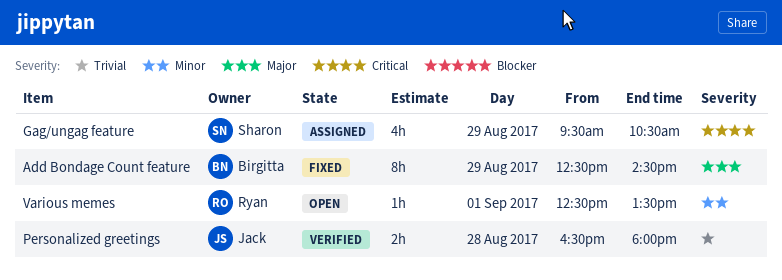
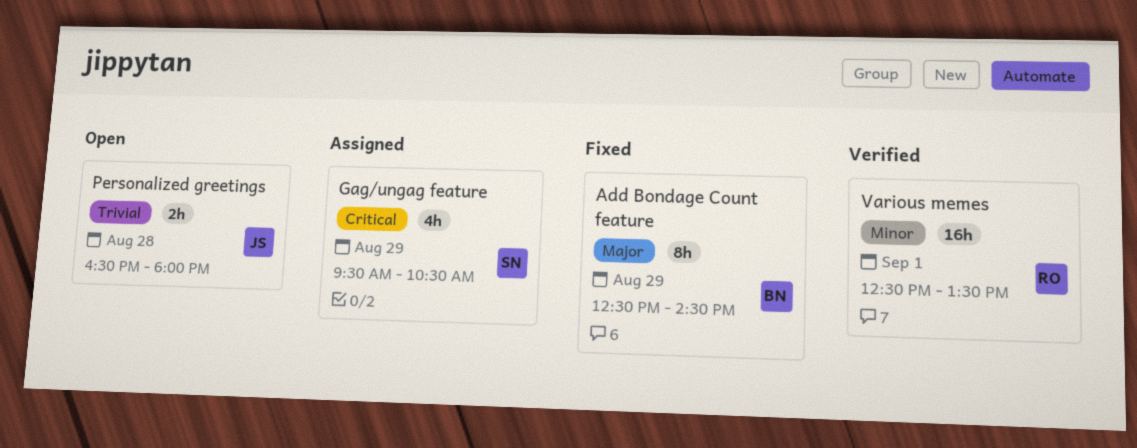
Personalized greetings, status: Verified -> Open
Various memes, status: Open -> Verified
Various memes, estimate: 1h -> 16h

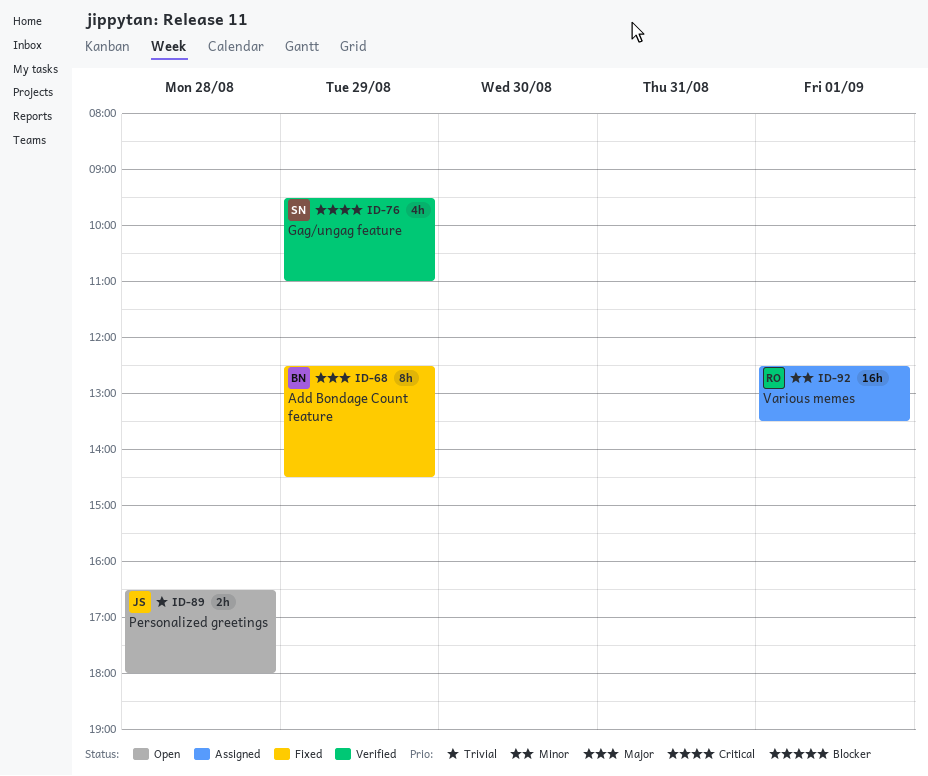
Gag/ungag feature, status: Assigned -> Verified
Gag/ungag feature, ends: 10:30 -> 11:00
Various memes, status: Verified -> Assigned

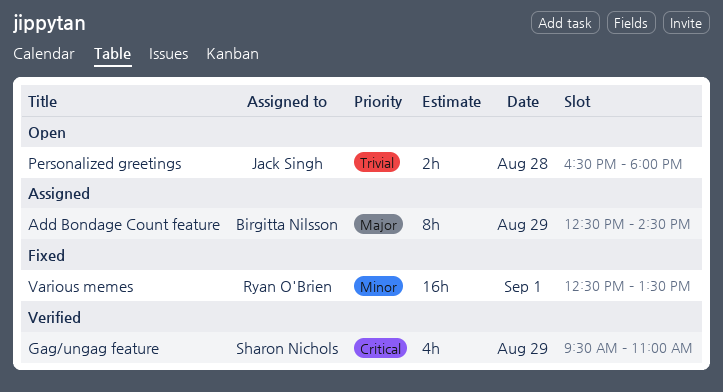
Add Bondage Count feature, status: Fixed -> Assigned
Various memes, status: Assigned -> Fixed

